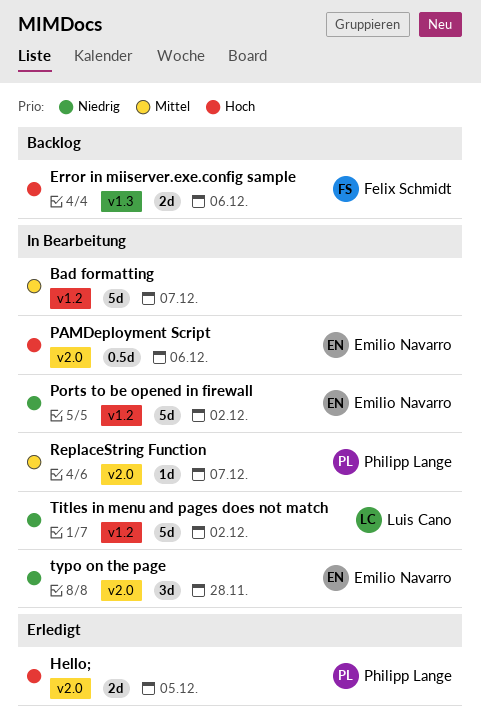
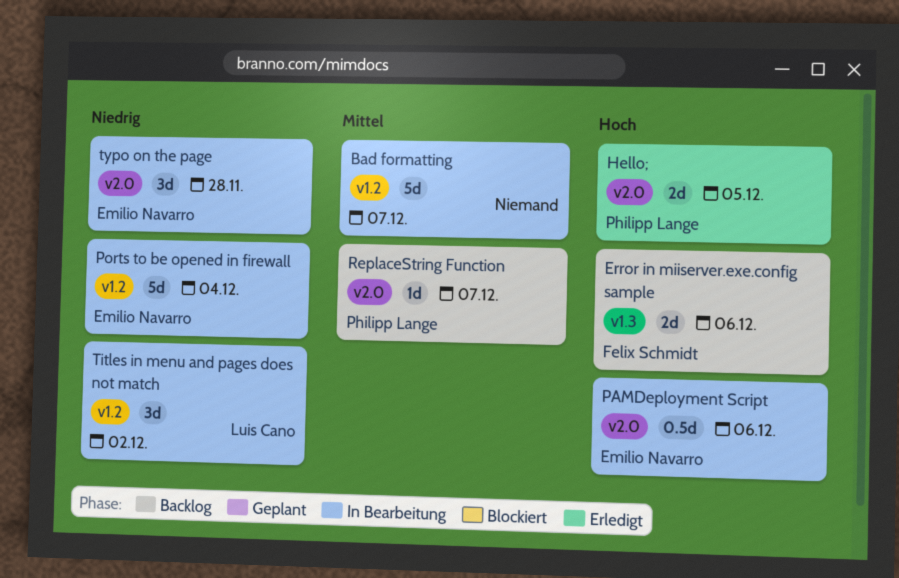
Ports to be opened in firewall, due: Dec 2 -> Dec 4
ReplaceString Function, status: In Bearbeitung -> Backlog
Titles in menu and pages does not match, estimate: 5d -> 3d

